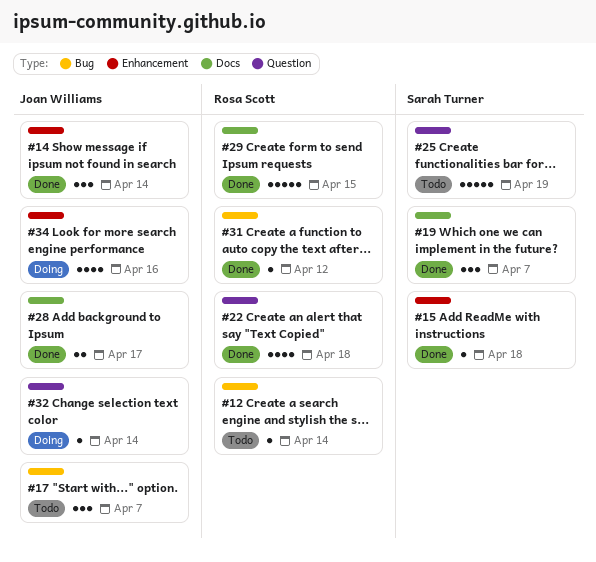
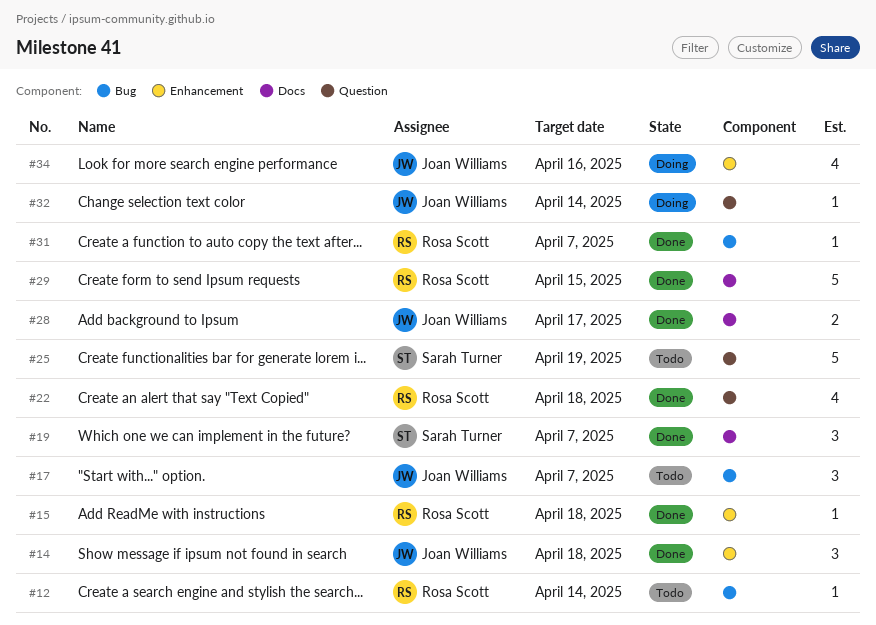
#14, due: Apr 14 -> Apr 18
#15, owner: Sarah Turner -> Rosa Scott
#31, due: Apr 12 -> Apr 7

